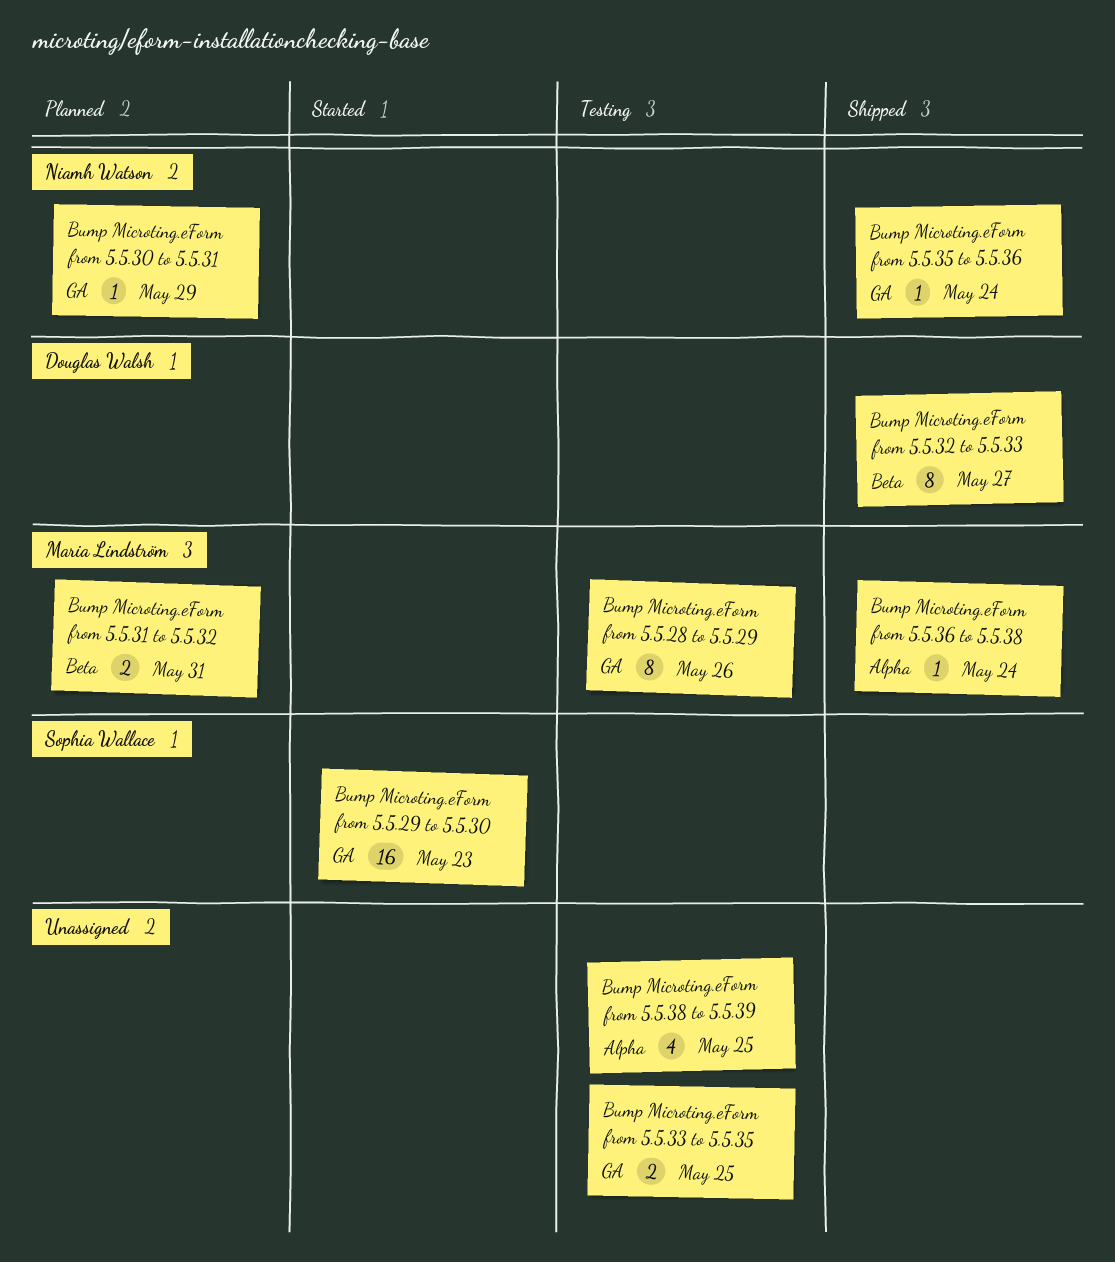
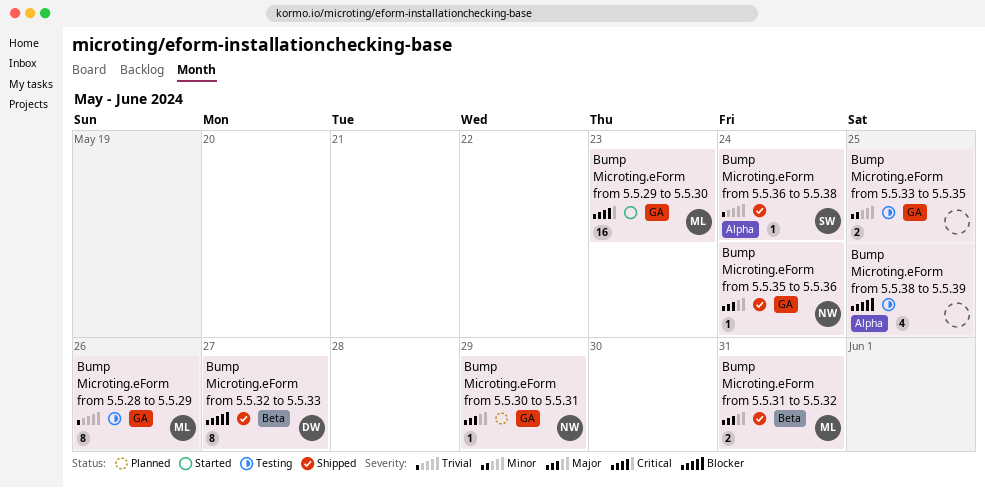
Bump Microting.eForm from 5.5.29 to 5.5.30, owner: Sophia Wallace -> Maria Lindström
Bump Microting.eForm from 5.5.31 to 5.5.32, status: Planned -> Shipped
Bump Microting.eForm from 5.5.36 to 5.5.38, owner: Maria Lindström -> Sophia Wallace

